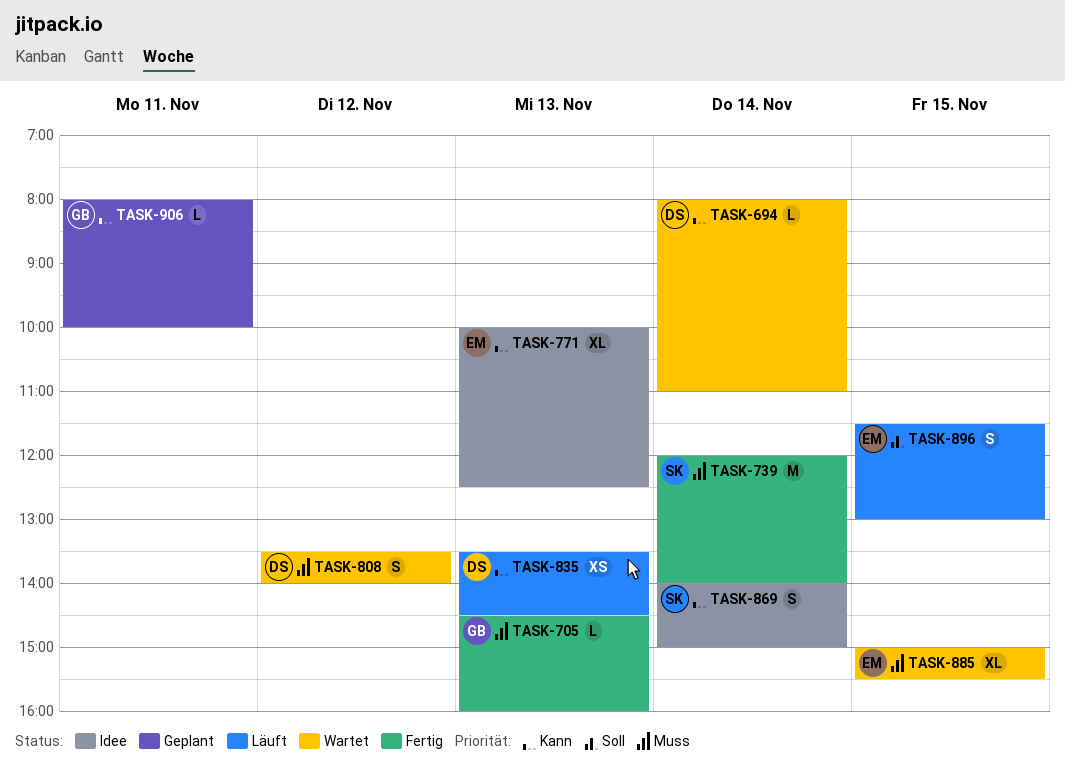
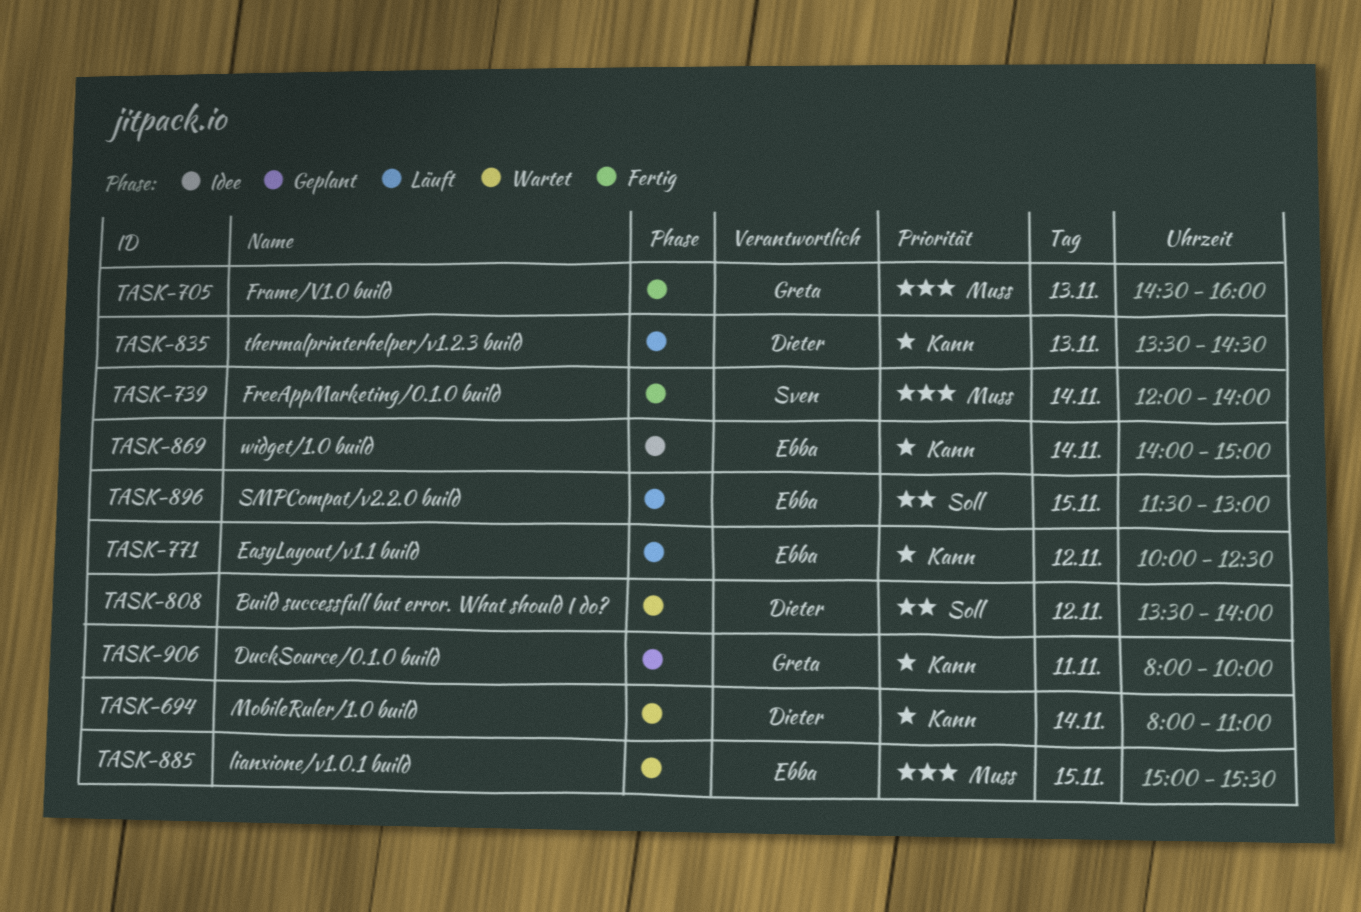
TASK-771, status: Idee -> Läuft
TASK-771, day: Nov 13 -> Nov 12
TASK-808, priority: Muss -> Soll
TASK-869, owner: Sven -> Ebba

